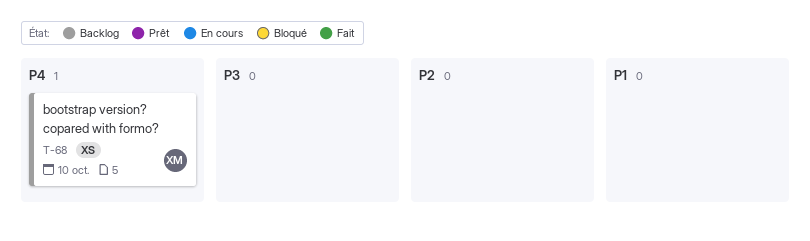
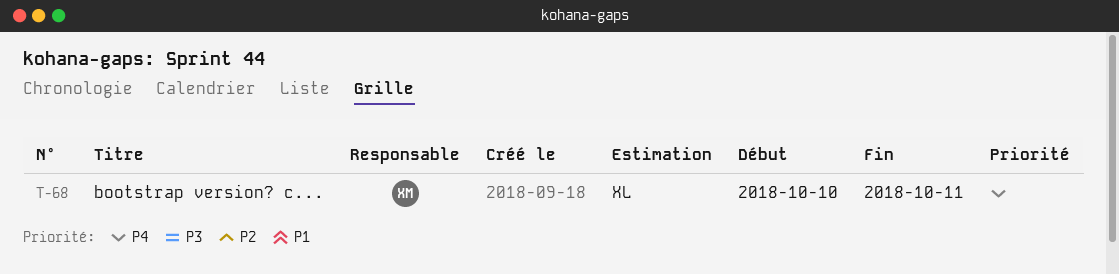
T-68, estimate: XS -> XL
T-68, due: Oct 10 -> Oct 11

